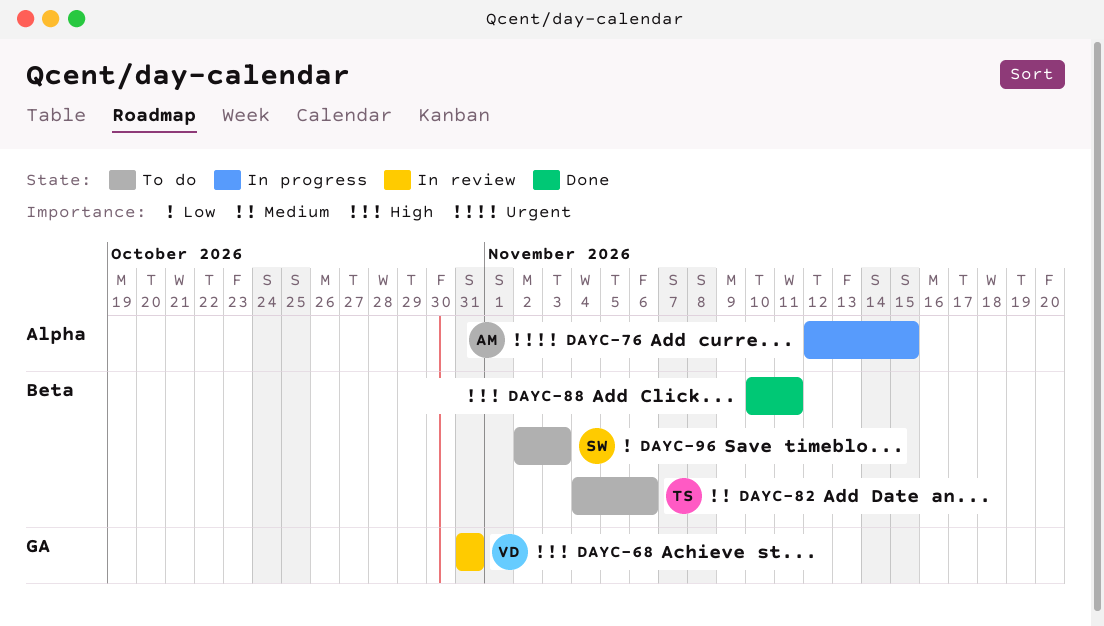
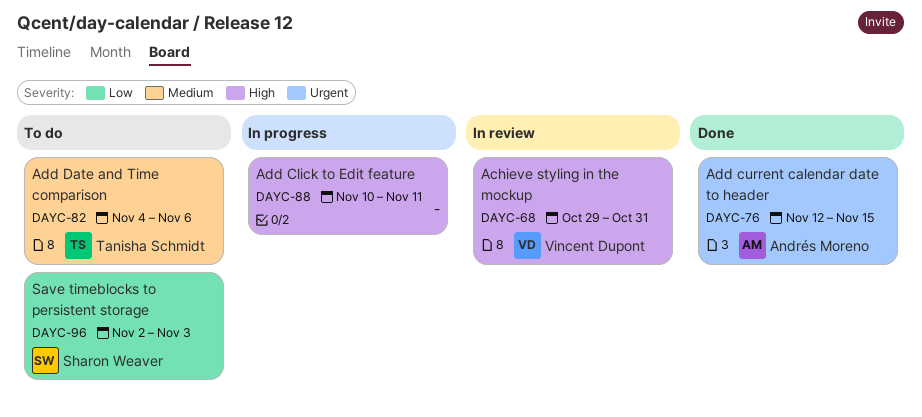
DAYC-68, start: Oct 31 -> Oct 29
DAYC-76, status: In progress -> Done
DAYC-88, status: Done -> In progress

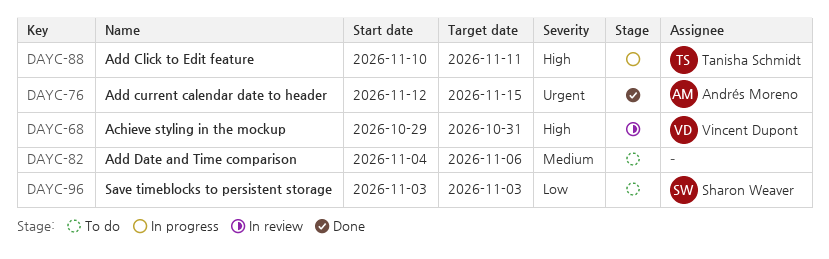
DAYC-82, owner: Tanisha Schmidt -> none
DAYC-88, owner: none -> Tanisha Schmidt
DAYC-96, start: Nov 2 -> Nov 3

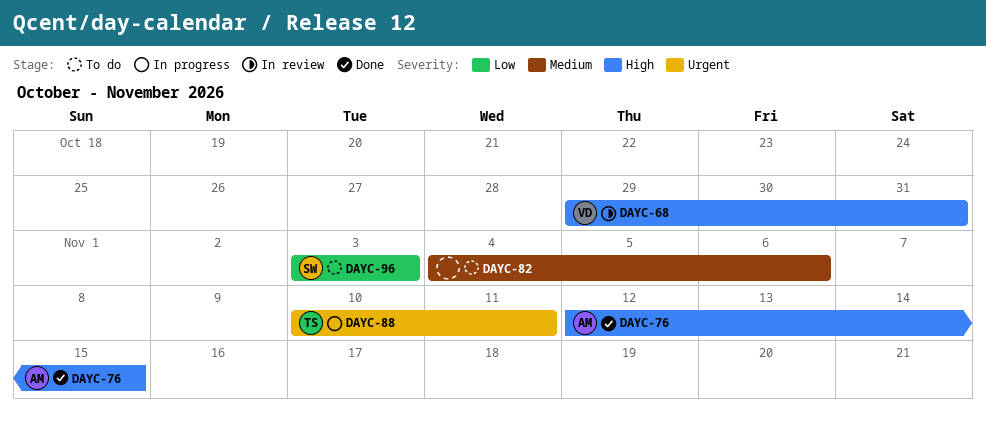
DAYC-76, priority: Urgent -> High
DAYC-88, priority: High -> Urgent

